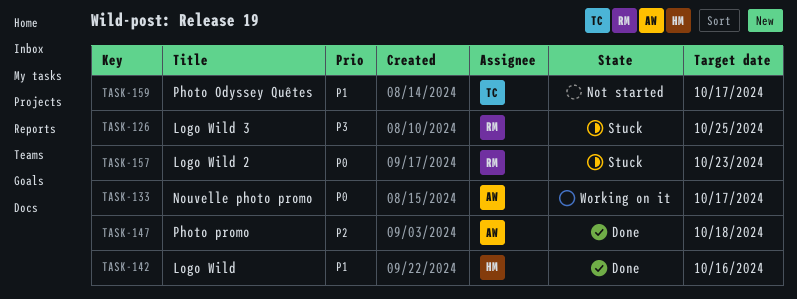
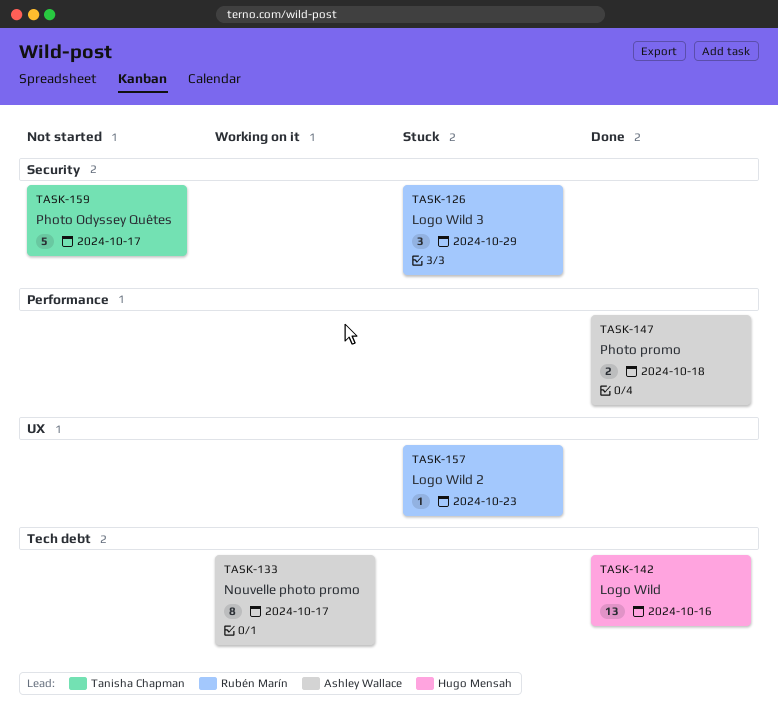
TASK-126, due: Oct 25 -> Oct 29

